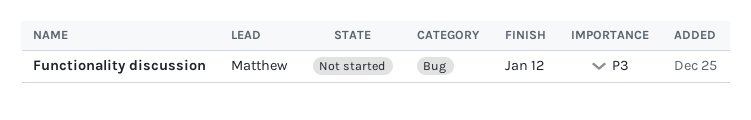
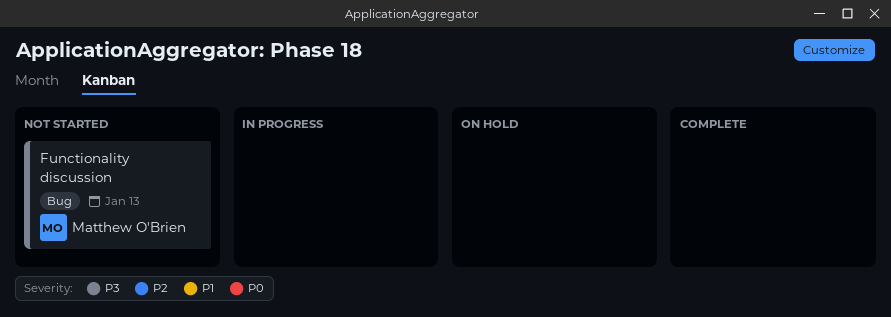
Functionality discussion, due: Jan 12 -> Jan 13

